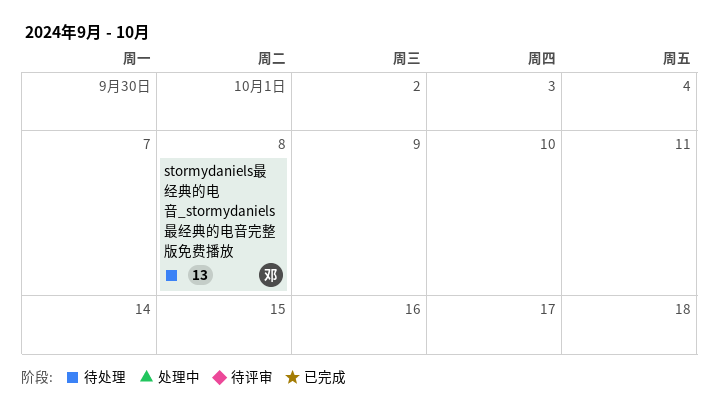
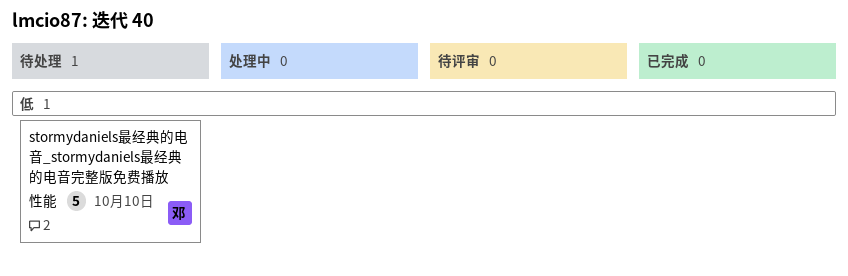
stormydaniels最经典的电音_stormydaniels最经典的电音完整版免费播放, estimate: 13 -> 5
stormydaniels最经典的电音_stormydaniels最经典的电音完整版免费播放, due: Oct 8 -> Oct 10

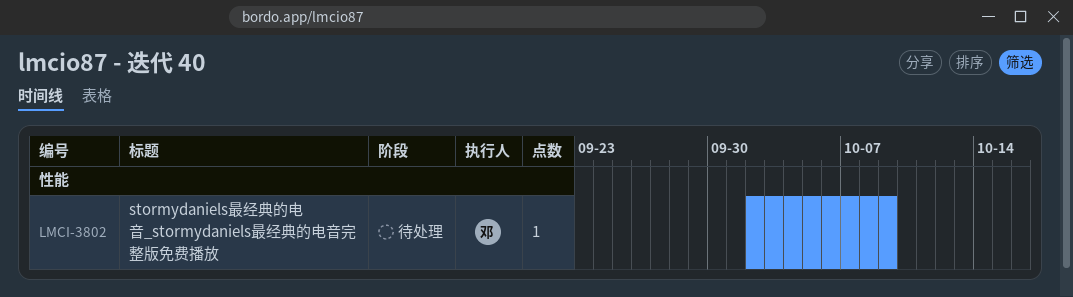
stormydaniels最经典的电音_stormydaniels最经典的电音完整版免费播放, estimate: 5 -> 1
stormydaniels最经典的电音_stormydaniels最经典的电音完整版免费播放, due: Oct 10 -> Oct 9

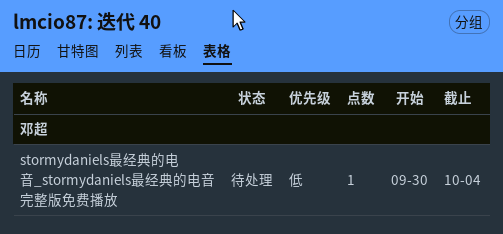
stormydaniels最经典的电音_stormydaniels最经典的电音完整版免费播放, start: Oct 2 -> Sep 30
stormydaniels最经典的电音_stormydaniels最经典的电音完整版免费播放, due: Oct 9 -> Oct 4

